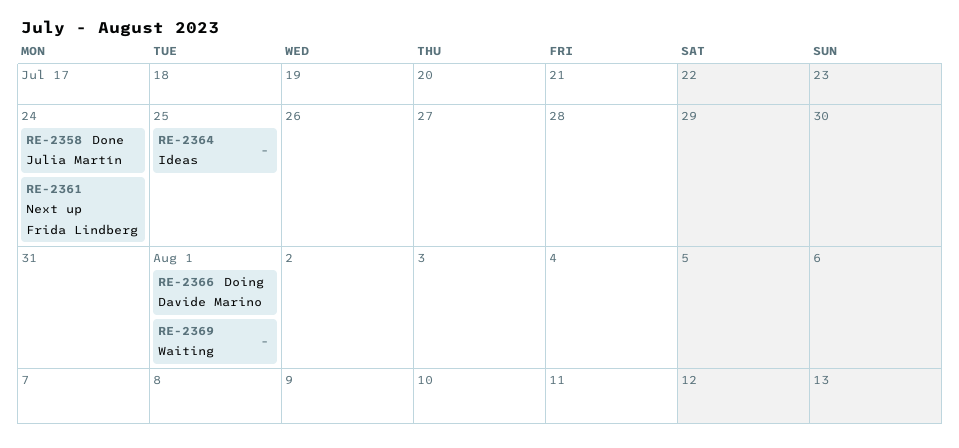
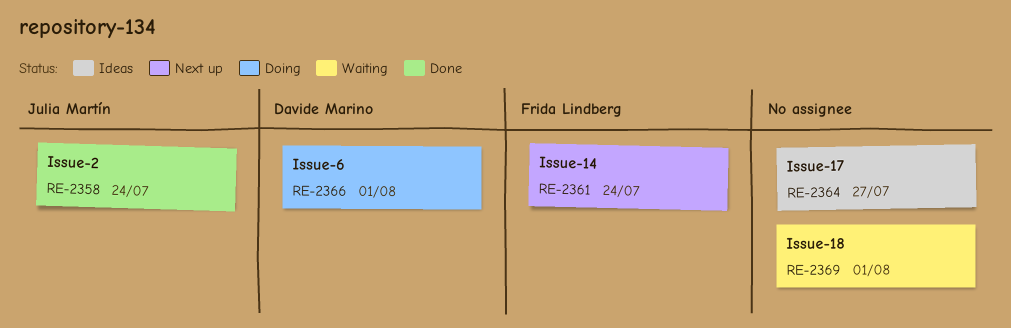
RE-2364, due: Jul 25 -> Jul 27

